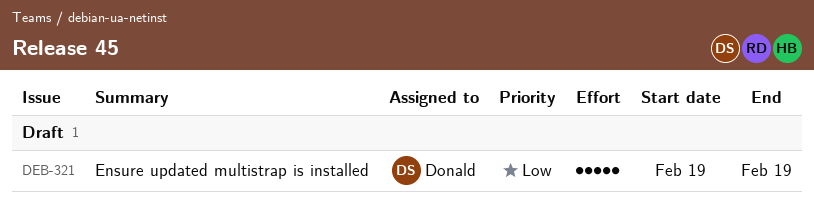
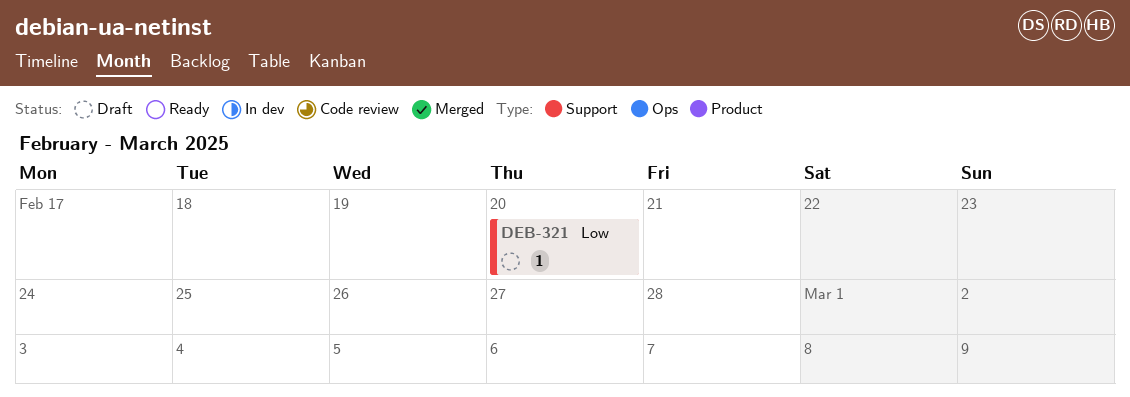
DEB-321, estimate: 5 -> 1
DEB-321, due: Feb 19 -> Feb 20

